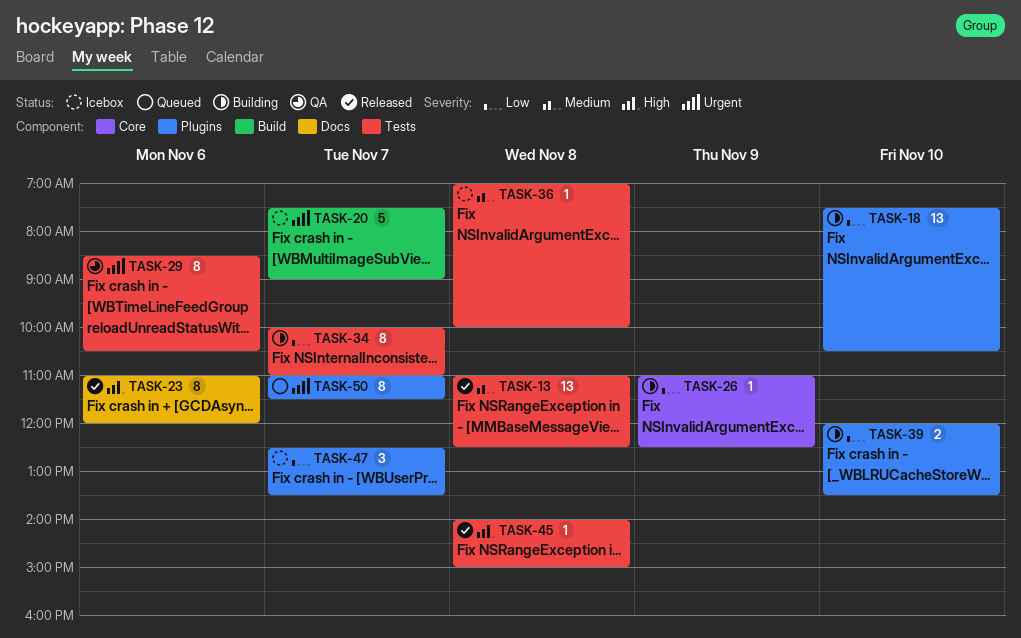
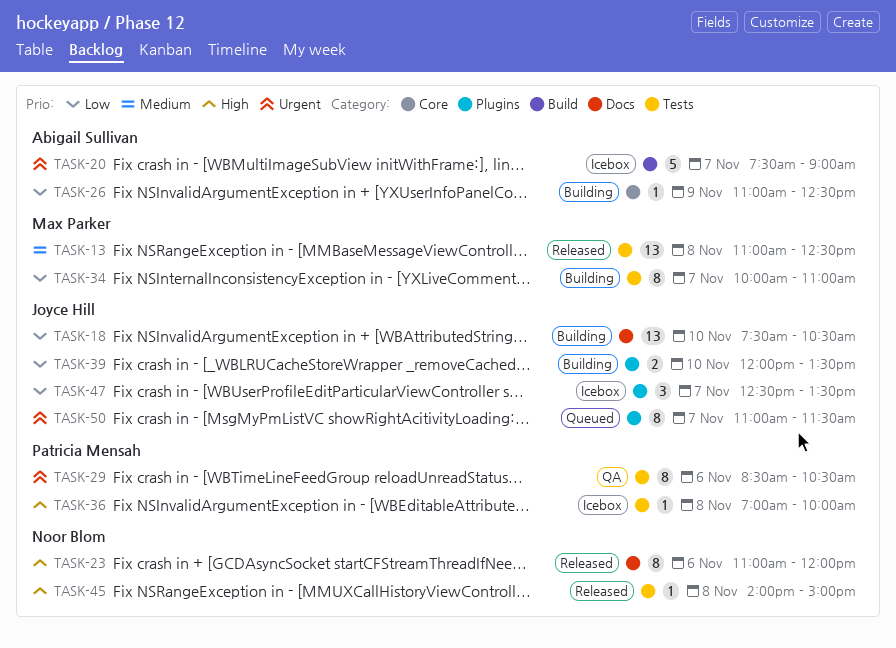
TASK-18, label: Plugins -> Docs
TASK-36, priority: Medium -> High

